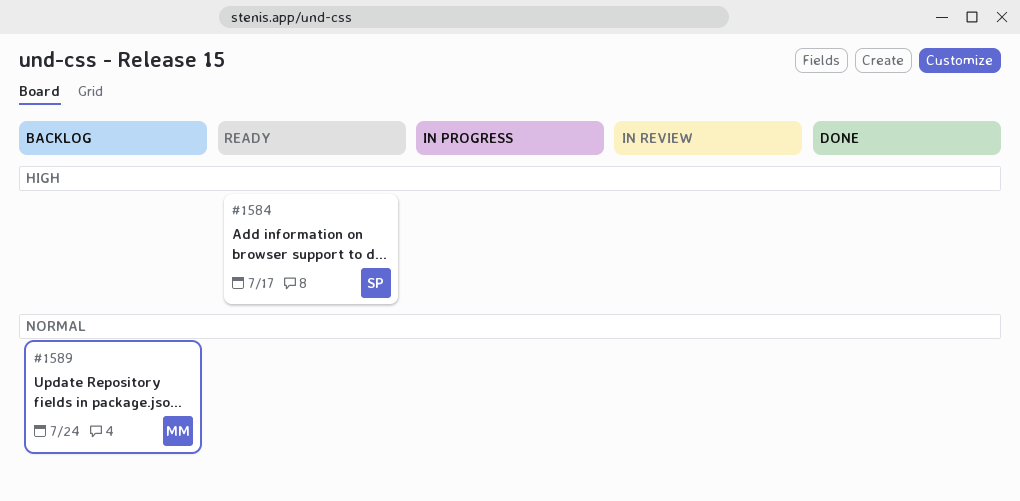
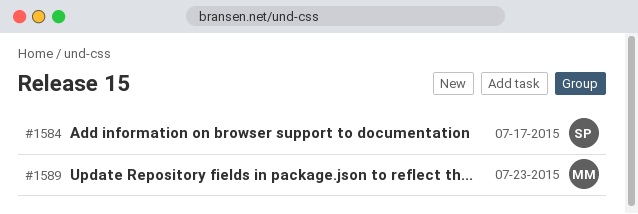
#1589, due: Jul 24 -> Jul 23

